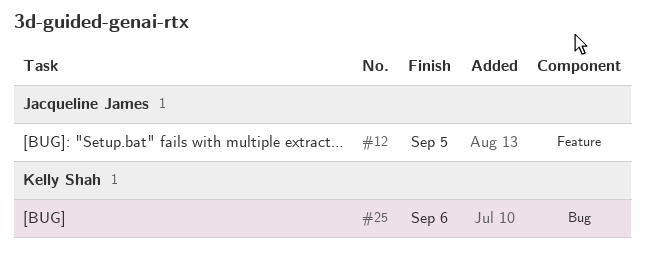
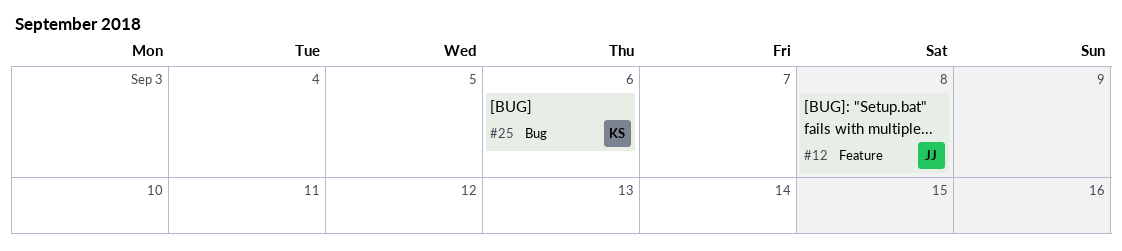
#12, due: Sep 5 -> Sep 8

